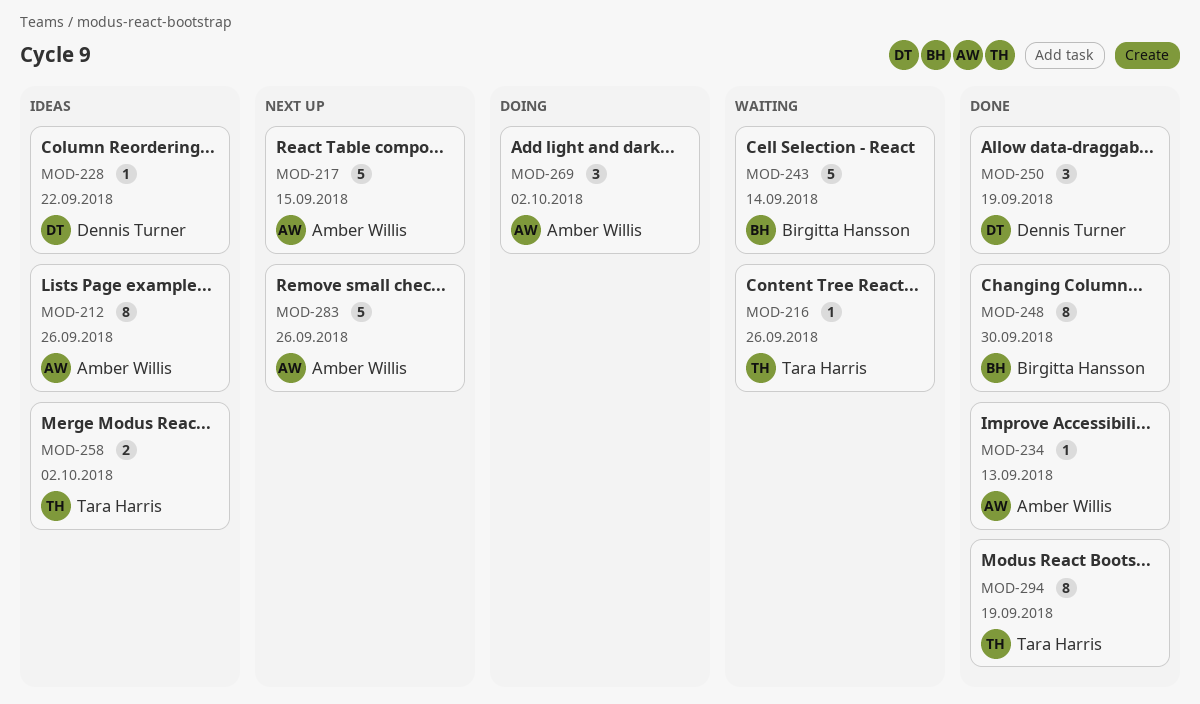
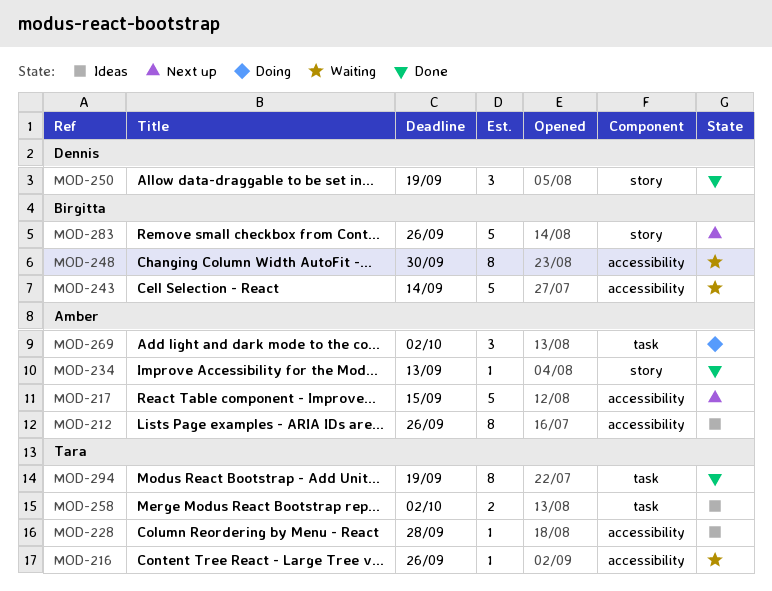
MOD-228, owner: Dennis Turner -> Tara Harris
MOD-228, due: Sep 22 -> Sep 28
MOD-248, status: Done -> Waiting
MOD-283, owner: Amber Willis -> Birgitta Hansson

